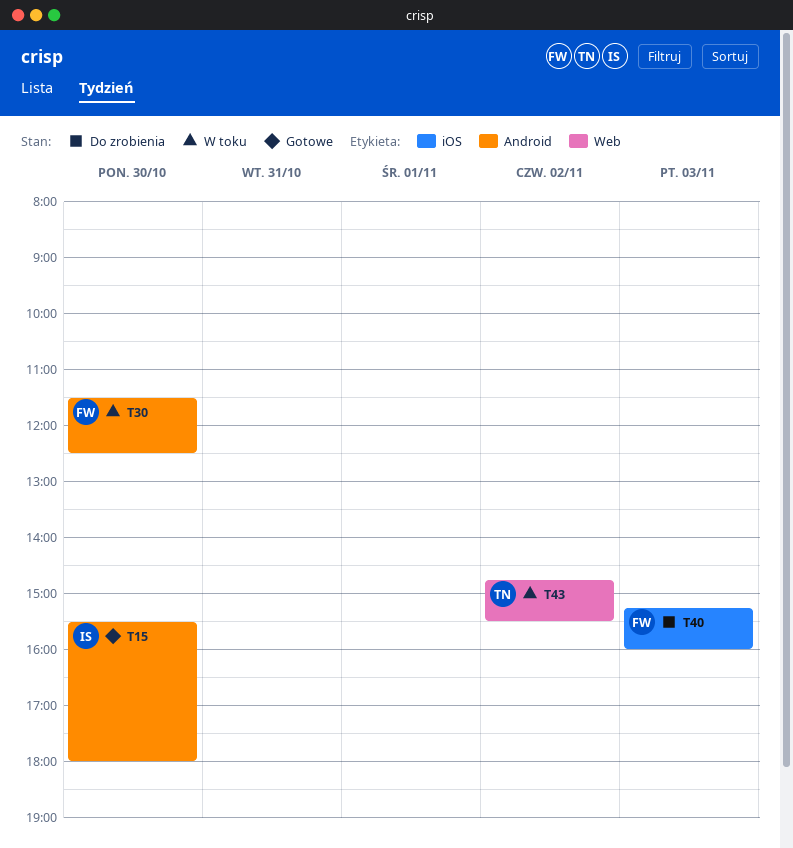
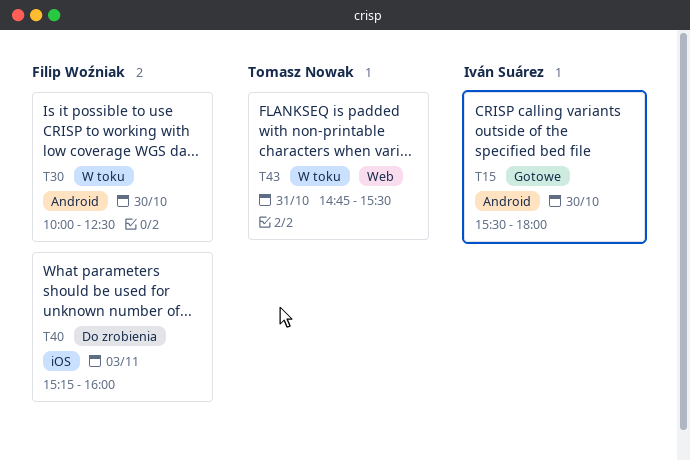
T30, begins: 11:30 -> 10:00
T43, day: Nov 2 -> Oct 31

